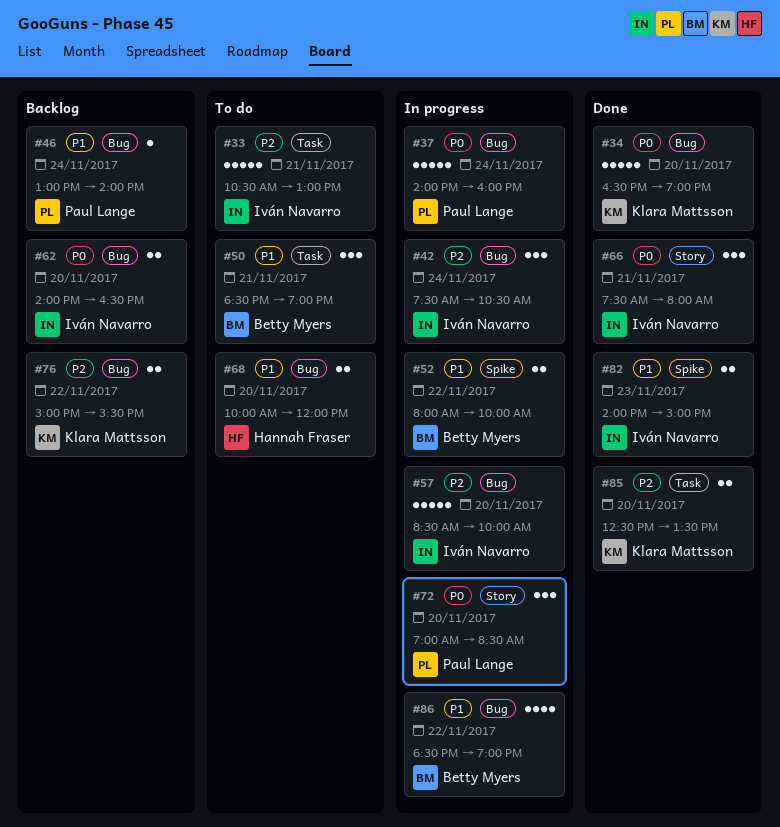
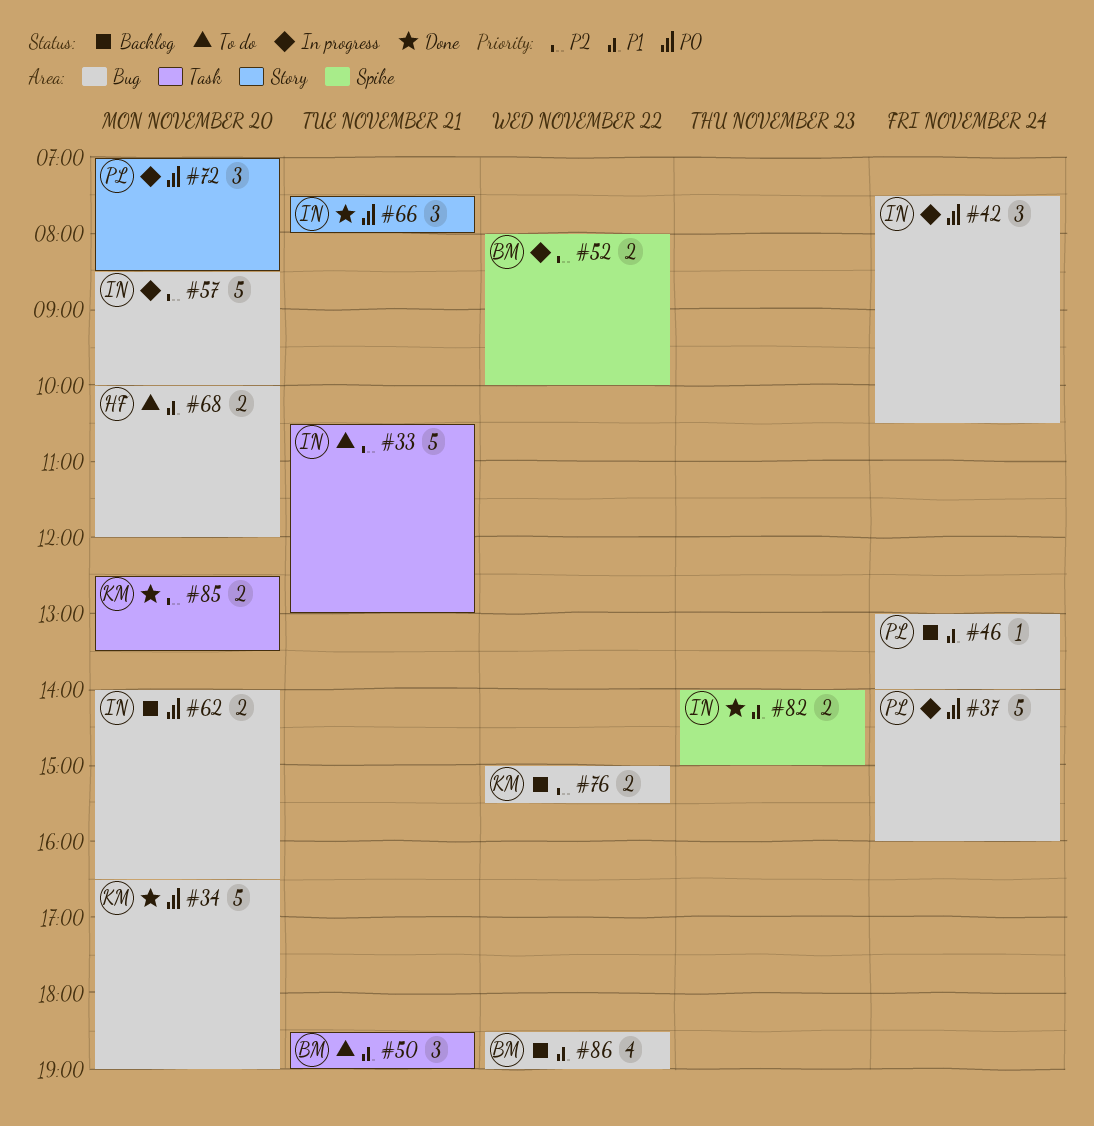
#42, priority: P2 -> P0
#52, priority: P1 -> P2
#86, status: In progress -> Backlog

